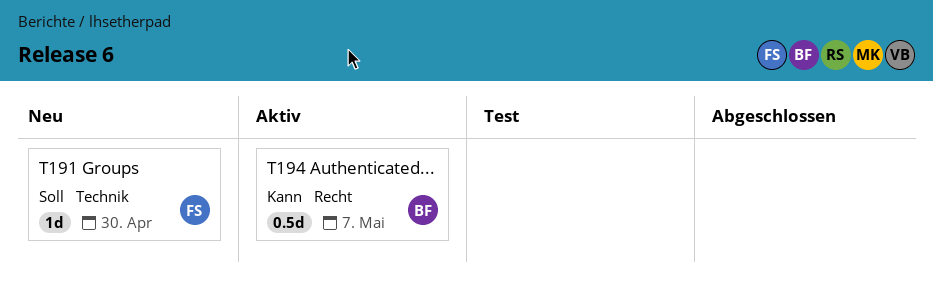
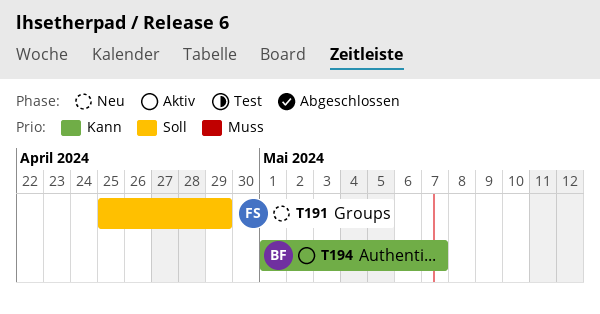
T191, due: Apr 30 -> Apr 29

